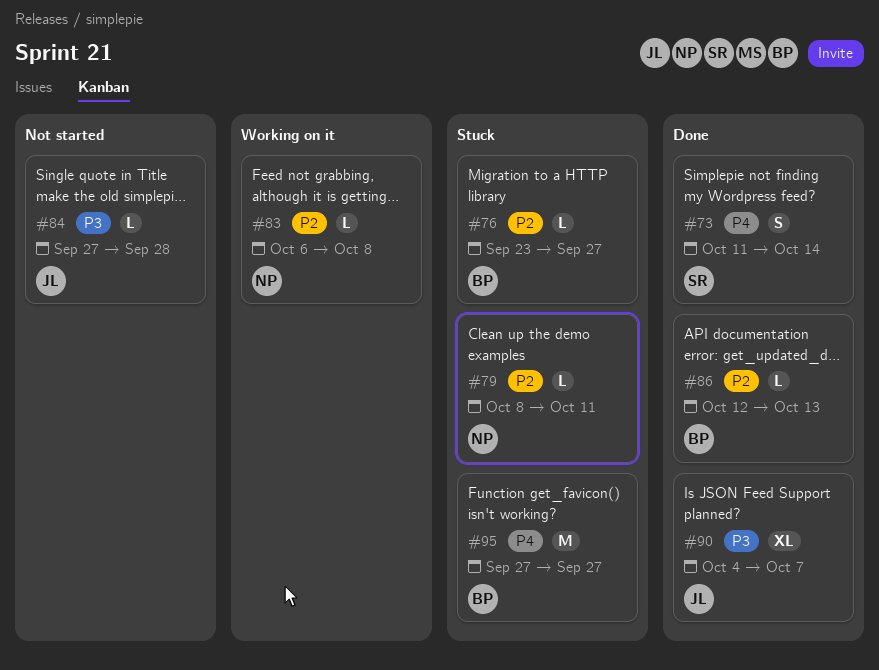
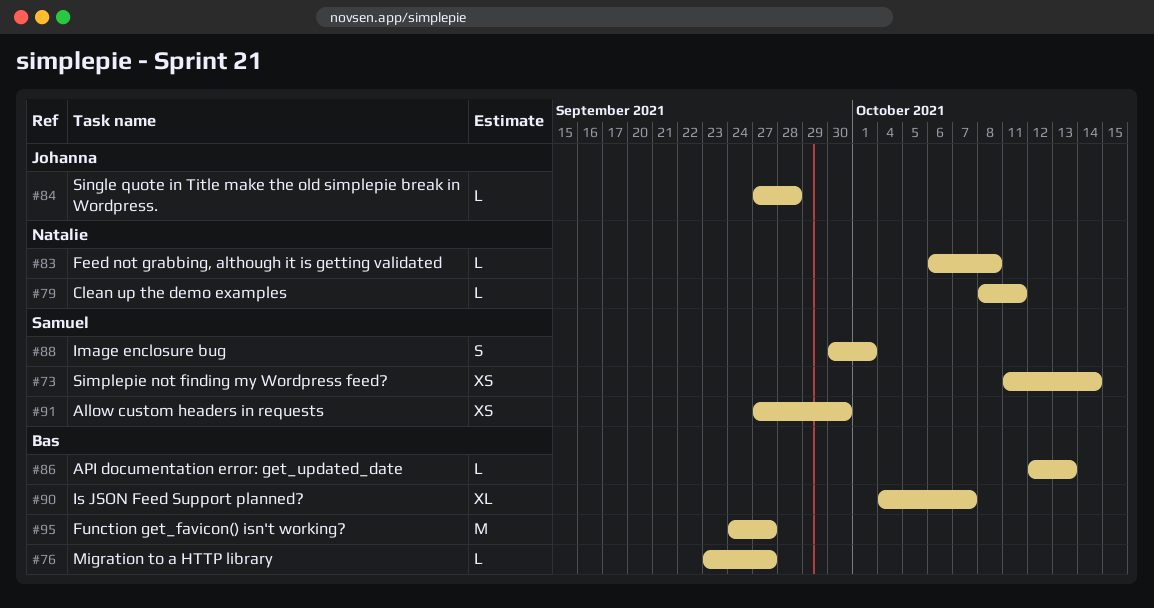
#73, estimate: S -> XS
#88: none -> present
#90, owner: Johanna -> Bas
#91: none -> present
#95, start: Sep 27 -> Sep 24

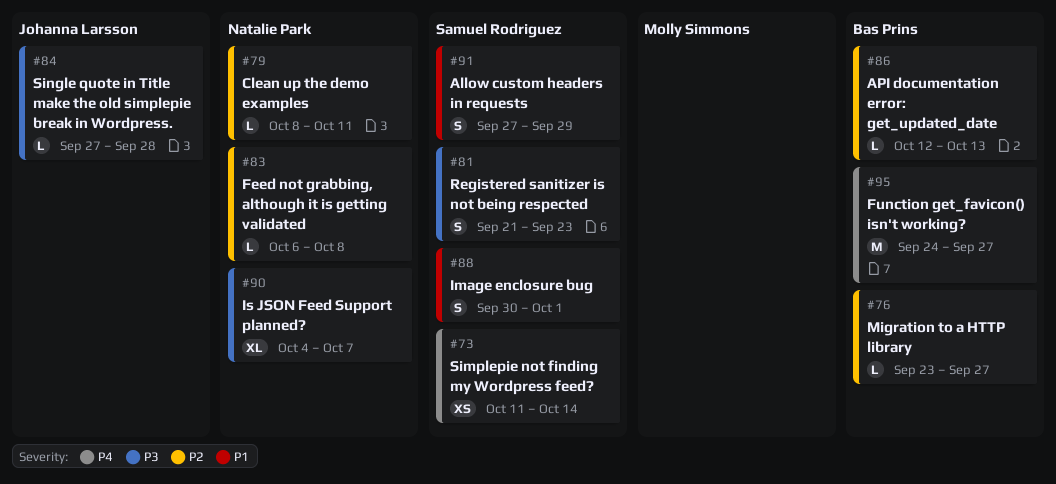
#81: none -> present
#90, owner: Bas Prins -> Natalie Park
#91, estimate: XS -> S
#91, due: Sep 30 -> Sep 29

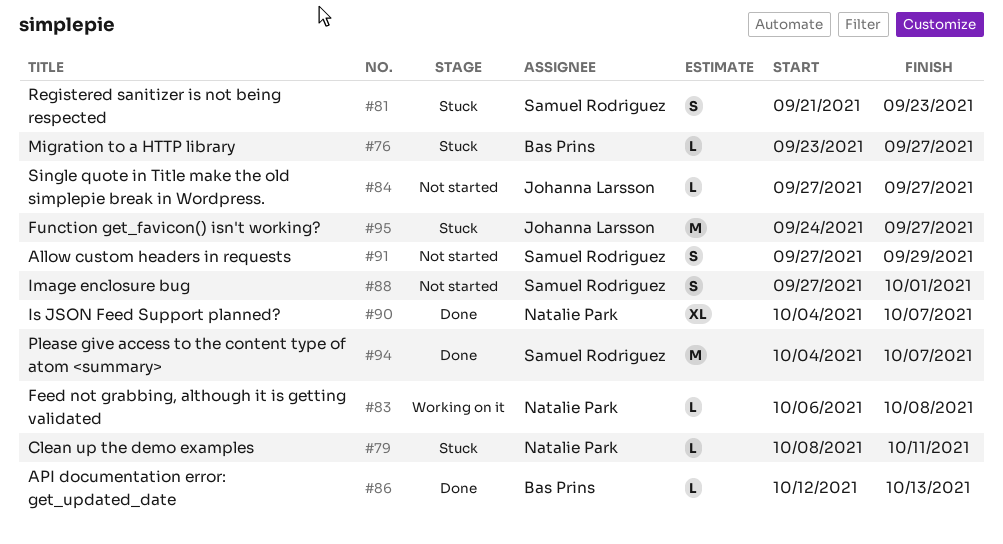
#73: present -> none
#84, due: Sep 28 -> Sep 27
#88, start: Sep 30 -> Sep 27
#94: none -> present
#95, owner: Bas Prins -> Johanna Larsson

